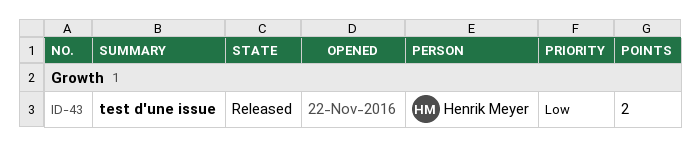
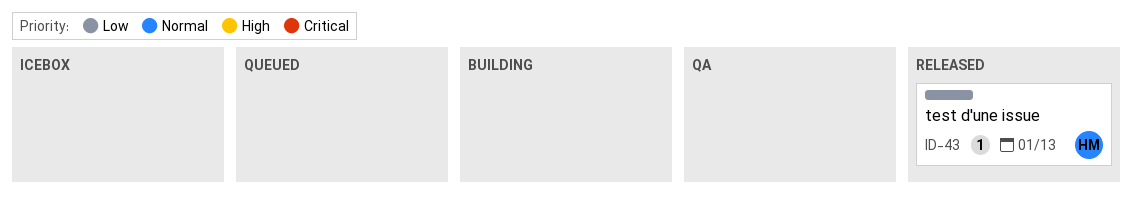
ID-43, estimate: 2 -> 1

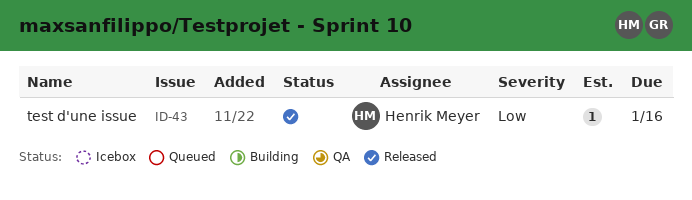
ID-43, due: Jan 13 -> Jan 16

